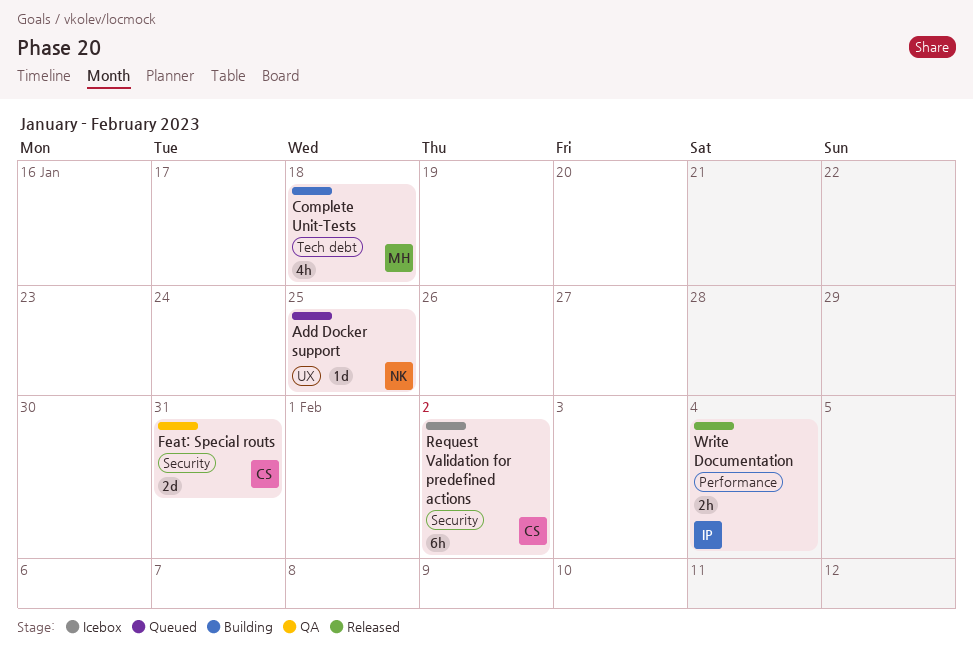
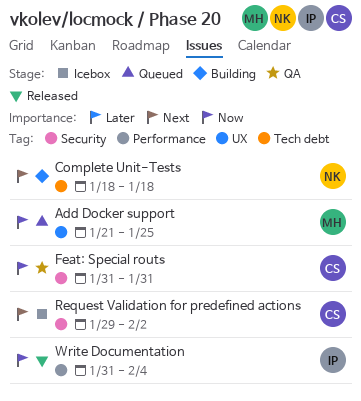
Add Docker support, owner: NK -> MH
Complete Unit-Tests, owner: MH -> NK

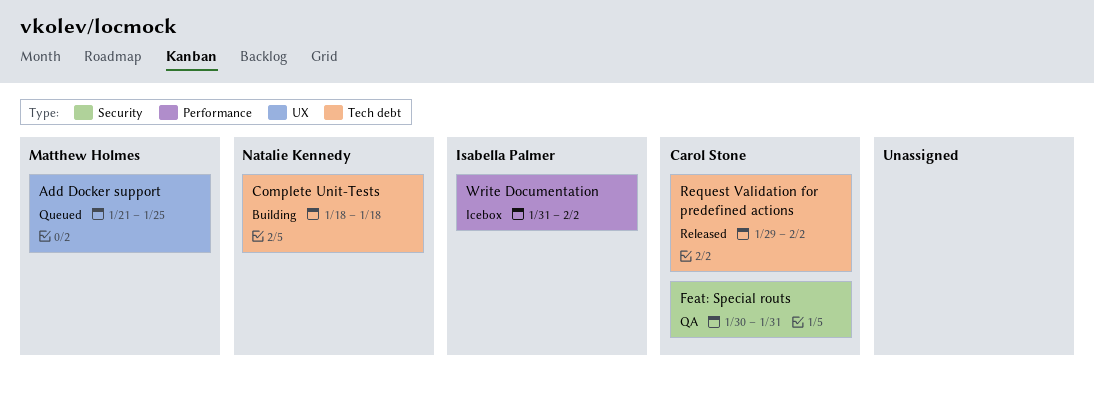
Feat: Special routs, start: Jan 31 -> Jan 30
Request Validation for predefined actions, status: Icebox -> Released
Request Validation for predefined actions, label: Security -> Tech debt
Write Documentation, status: Released -> Icebox
Write Documentation, due: Feb 4 -> Feb 2

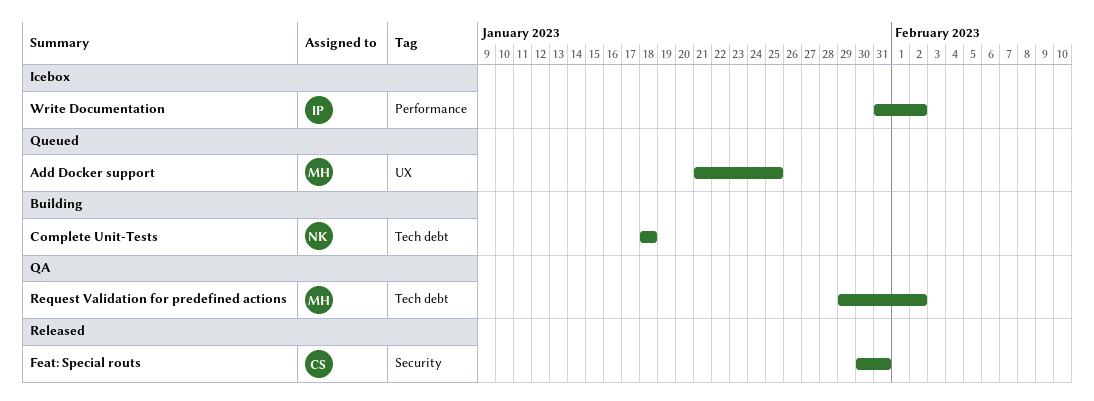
Feat: Special routs, status: QA -> Released
Request Validation for predefined actions, status: Released -> QA
Request Validation for predefined actions, owner: Carol Stone -> Matthew Holmes

